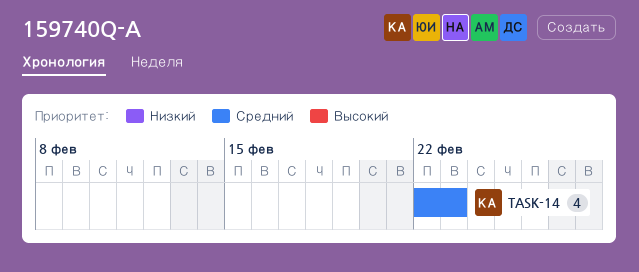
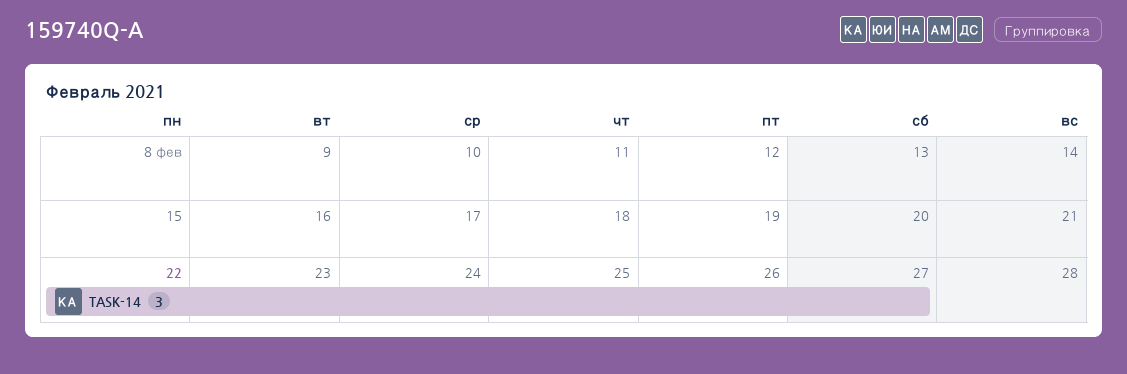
TASK-14, estimate: 4 -> 3
TASK-14, due: Feb 23 -> Feb 27

